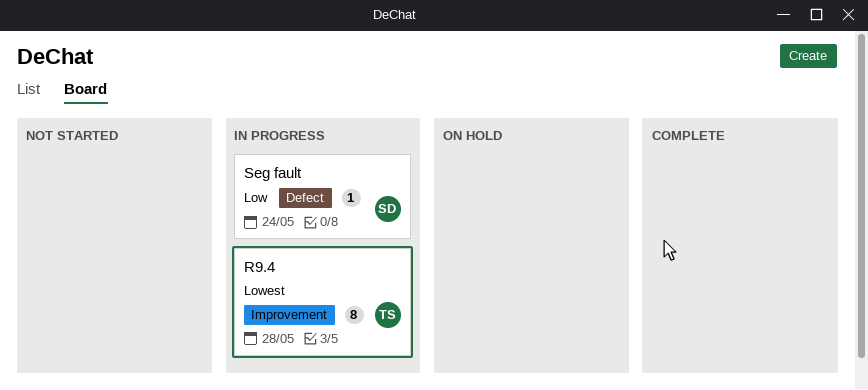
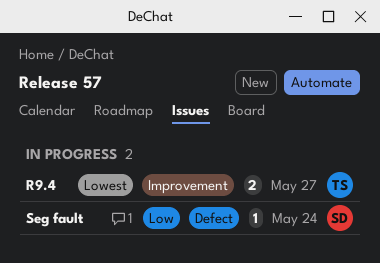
R9.4, estimate: 8 -> 2
R9.4, due: May 28 -> May 27

